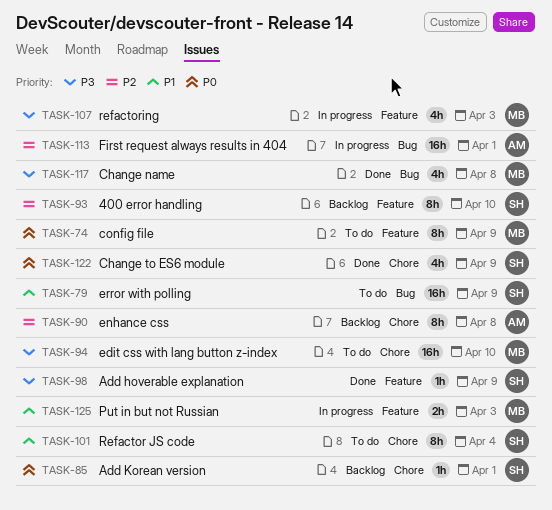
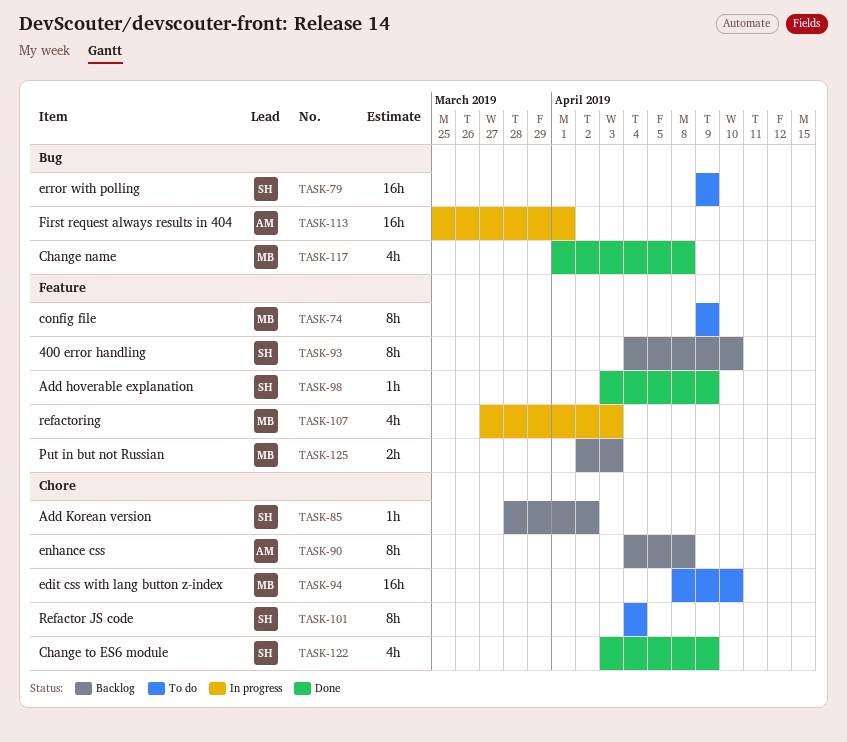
TASK-85, due: Apr 1 -> Apr 2
TASK-125, status: In progress -> Backlog

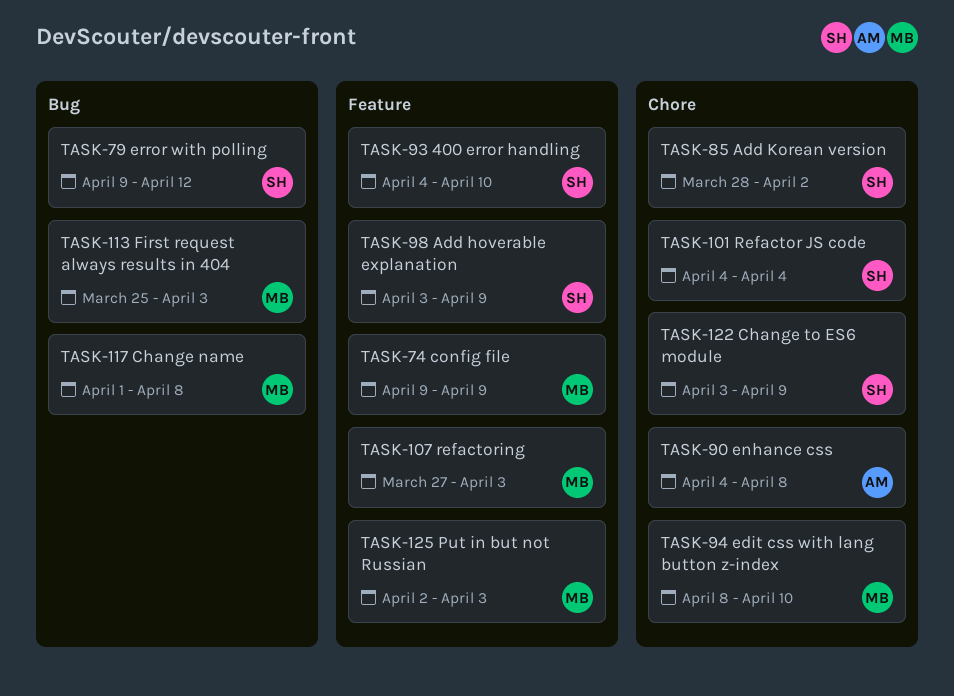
TASK-79, due: Apr 9 -> Apr 12
TASK-113, owner: AM -> MB
TASK-113, due: Apr 1 -> Apr 3

